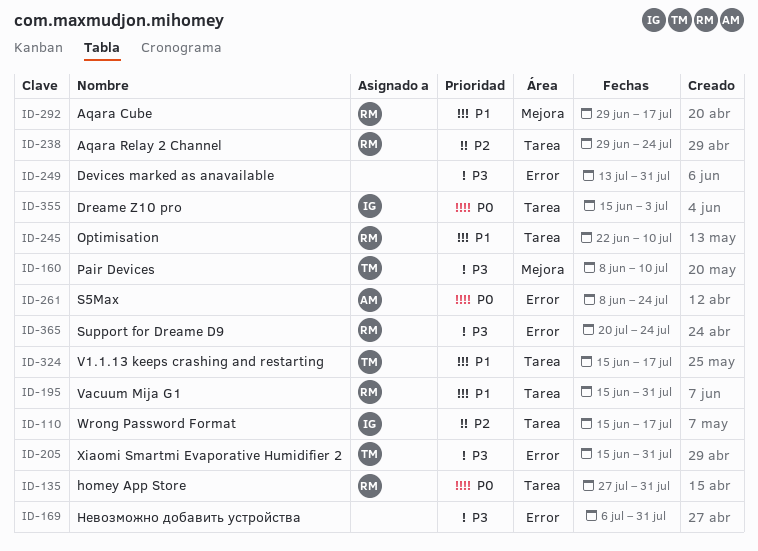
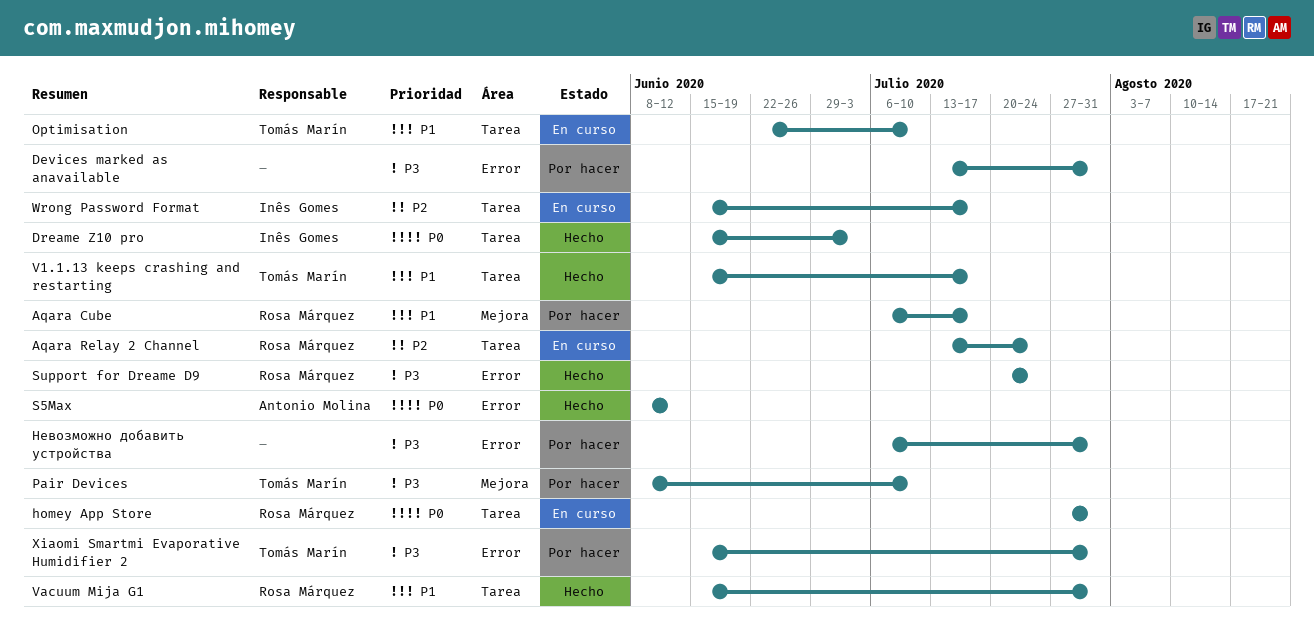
Aqara Cube, start: Jun 29 -> Jul 6
Aqara Relay 2 Channel, start: Jun 29 -> Jul 13
Optimisation, owner: Rosa Márquez -> Tomás Marín
S5Max, due: Jul 24 -> Jun 12

